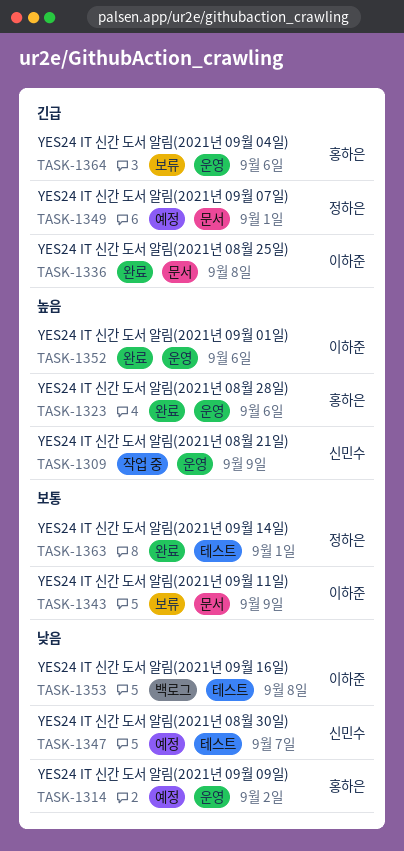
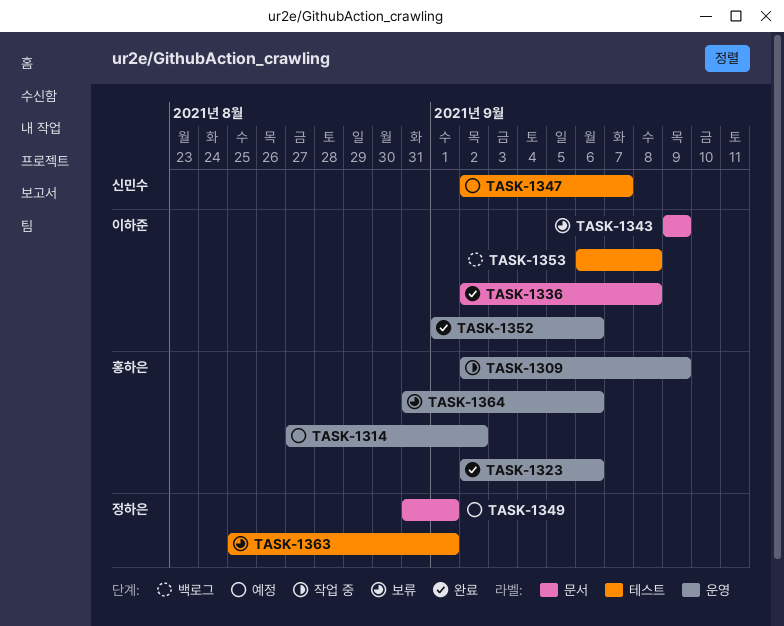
TASK-1309, owner: 신민수 -> 홍하은
TASK-1363, status: 완료 -> 보류

